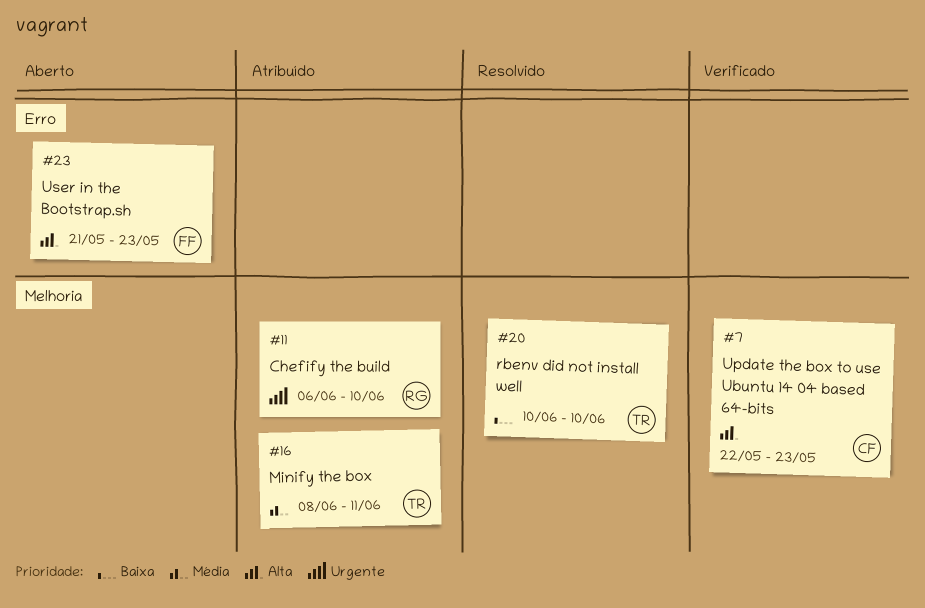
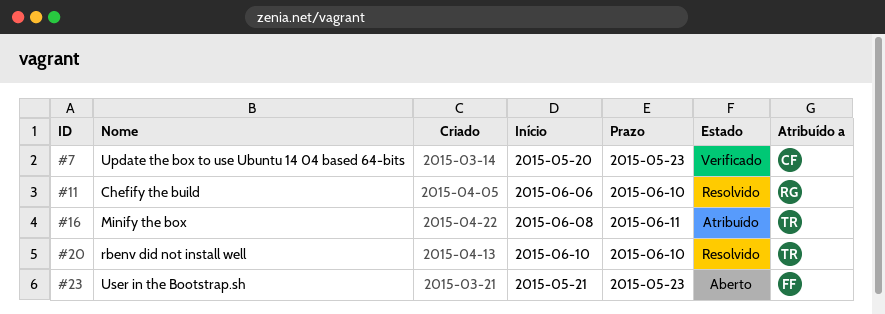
#7, start: May 22 -> May 20
#11, status: Atribuído -> Resolvido

